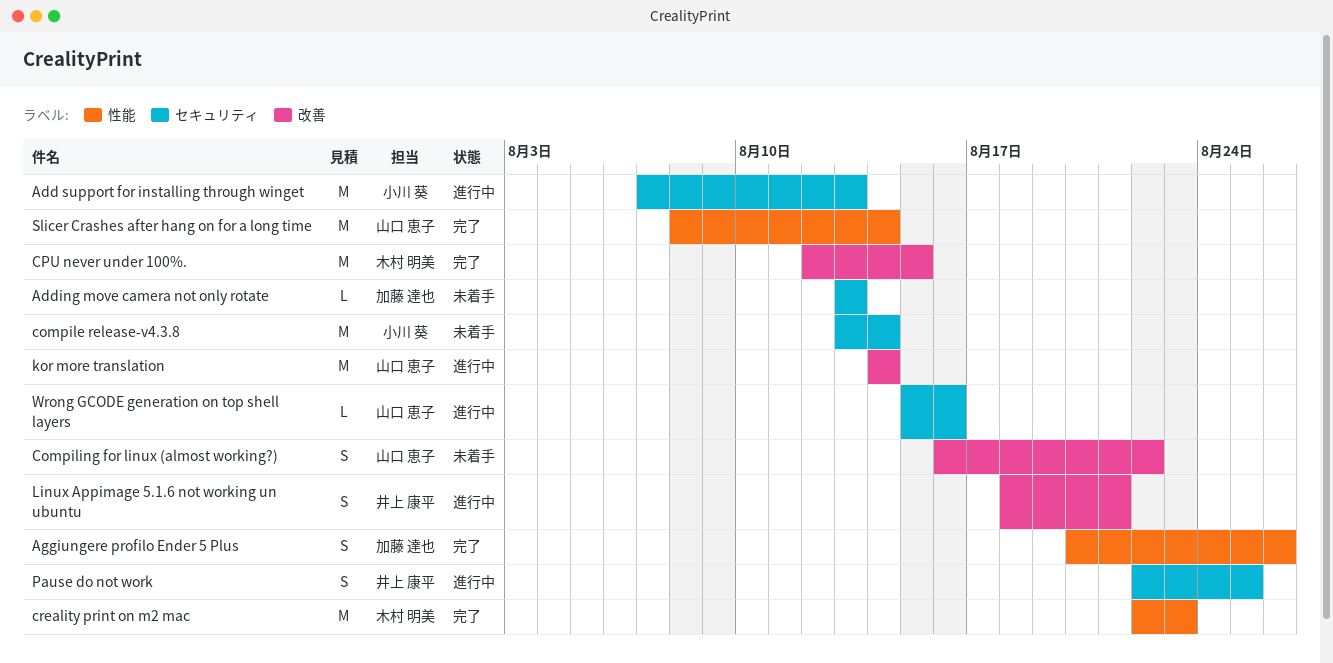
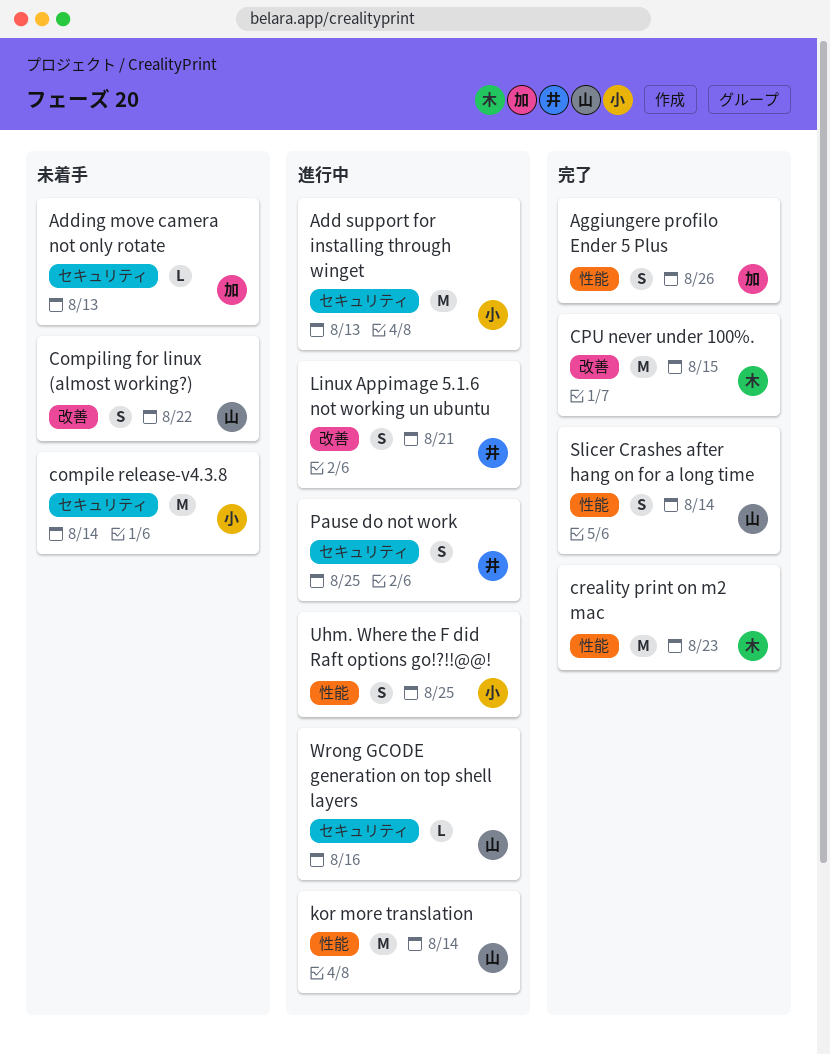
kor more translation, label: 改善 -> 性能
Slicer Crashes after hang on for a long time, estimate: M -> S
Uhm. Where the F did Raft options go!?!!@@!: none -> present

